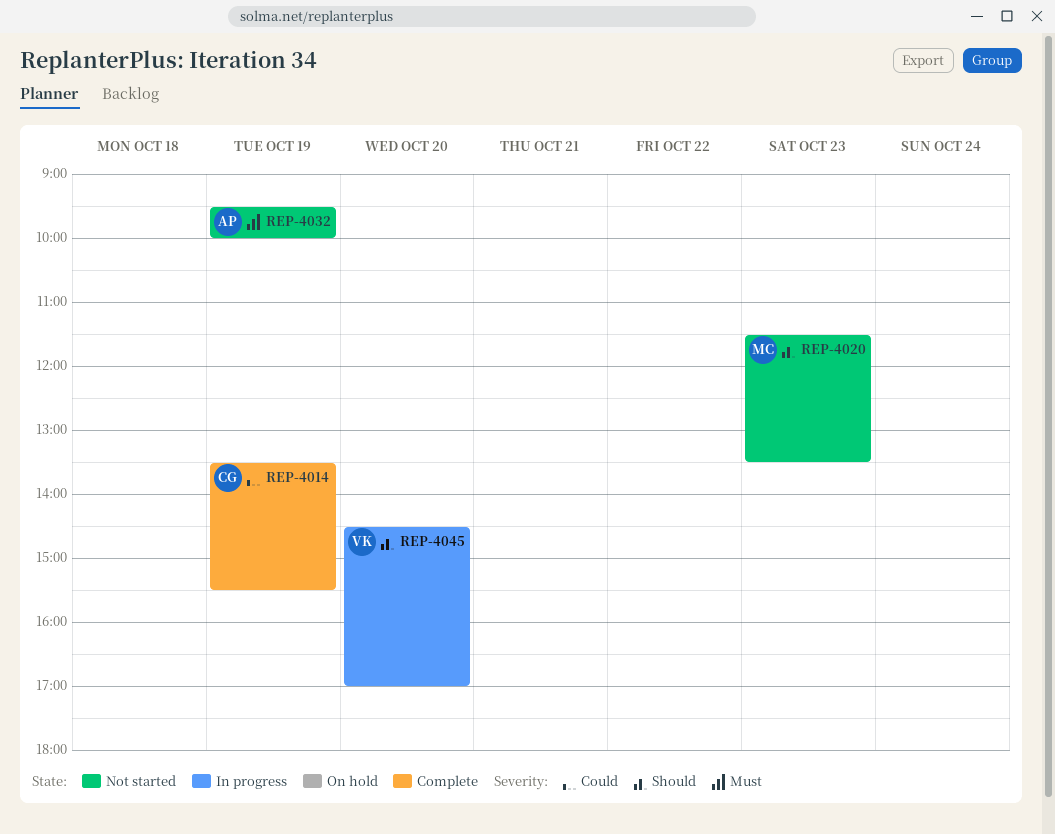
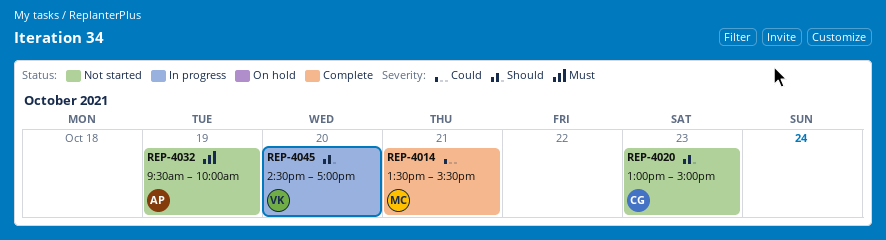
REP-4014, owner: CG -> MC
REP-4014, day: Oct 19 -> Oct 21
REP-4020, owner: MC -> CG
REP-4020, begins: 11:30 -> 13:00
REP-4020, ends: 13:30 -> 15:00

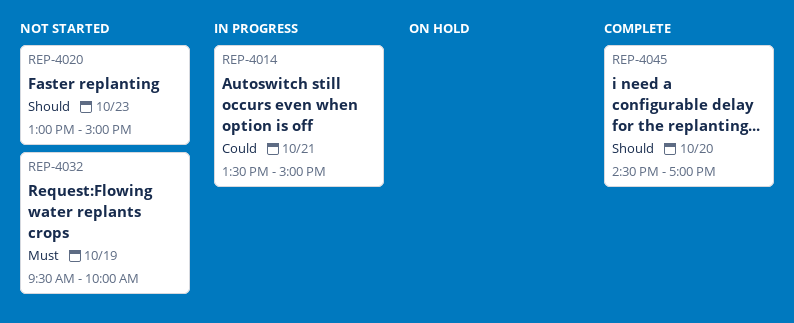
REP-4014, status: Complete -> In progress
REP-4014, ends: 15:30 -> 15:00
REP-4045, status: In progress -> Complete

